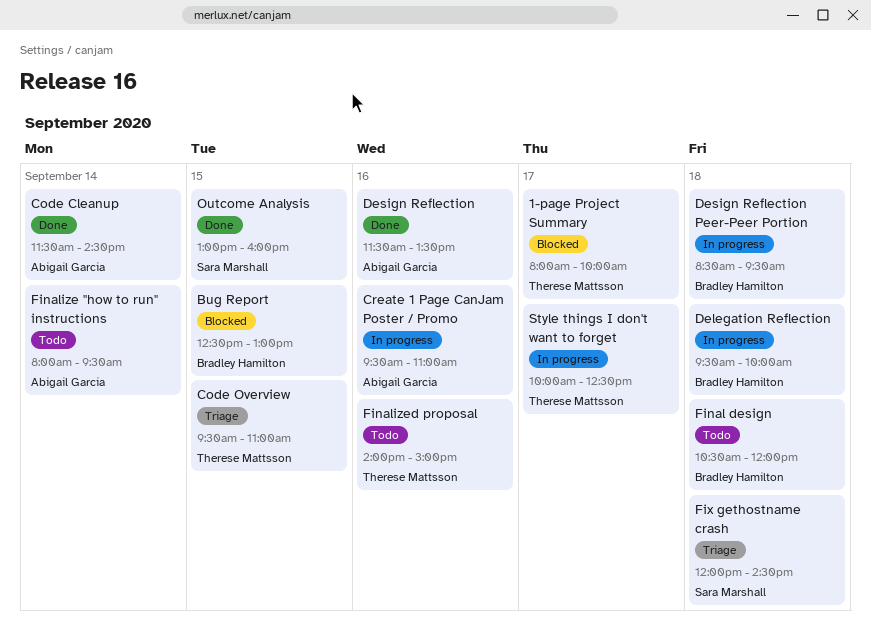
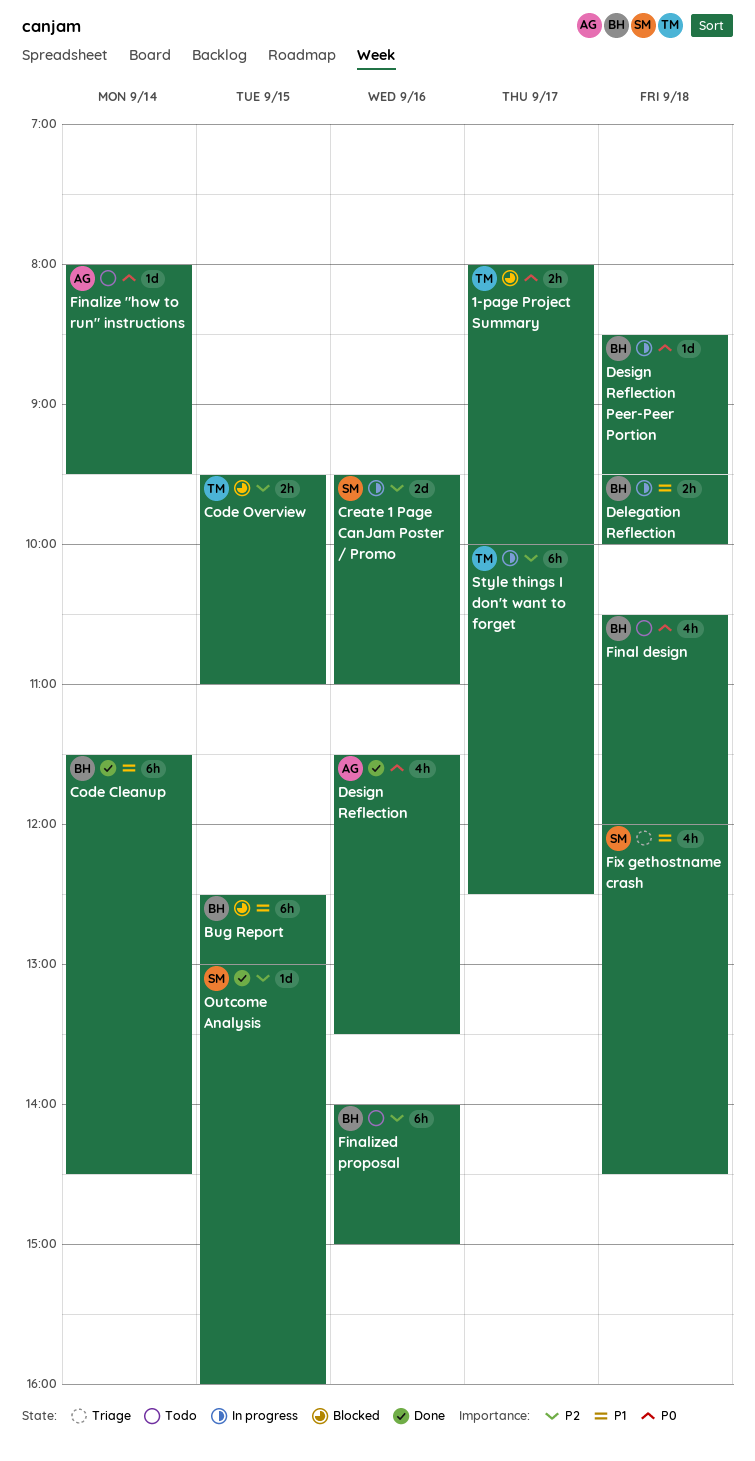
Code Cleanup, owner: Abigail Garcia -> Bradley Hamilton
Code Overview, status: Triage -> Blocked
Create 1 Page CanJam Poster / Promo, owner: Abigail Garcia -> Sara Marshall
Finalized proposal, owner: Therese Mattsson -> Bradley Hamilton

